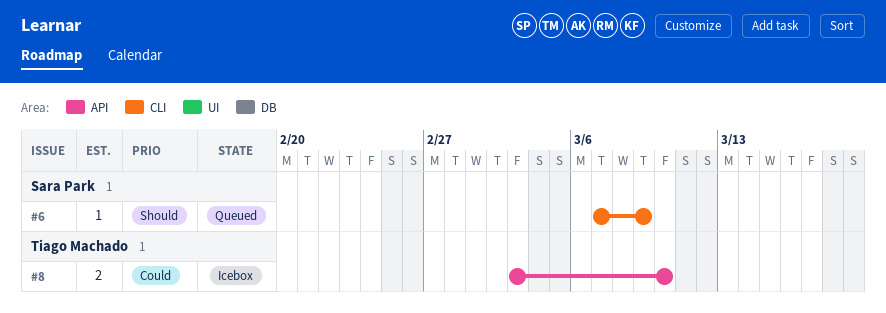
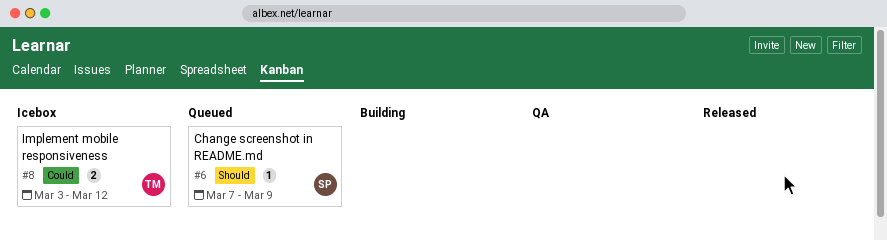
#8, due: Mar 10 -> Mar 12

